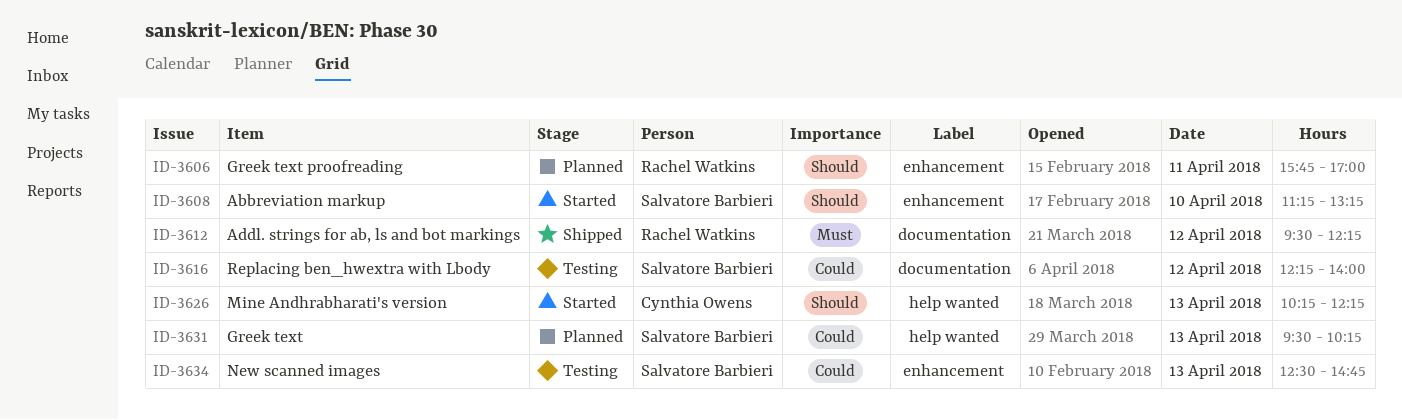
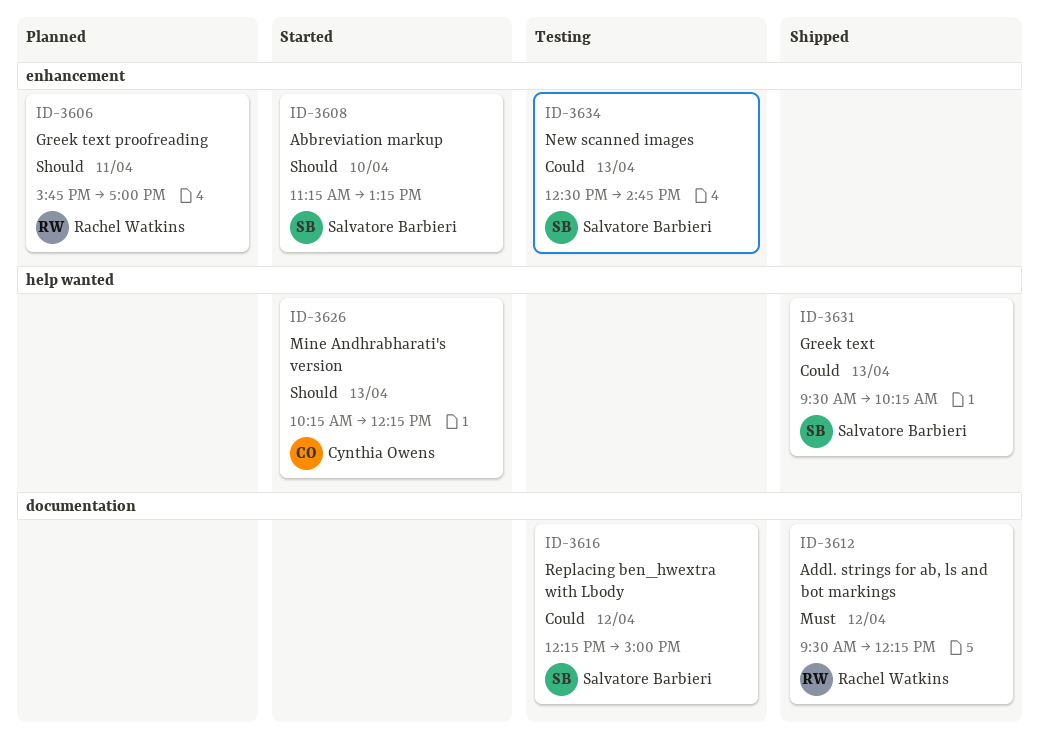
ID-3616, ends: 14:00 -> 15:00
ID-3631, status: Planned -> Shipped

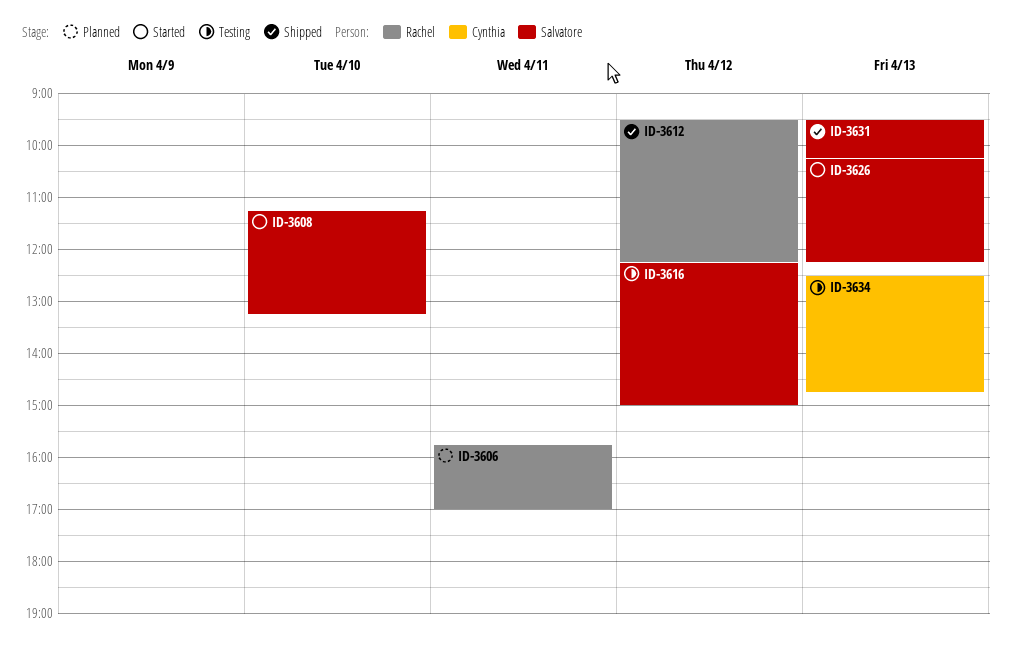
ID-3626, owner: Cynthia Owens -> Salvatore Barbieri
ID-3634, owner: Salvatore Barbieri -> Cynthia Owens

